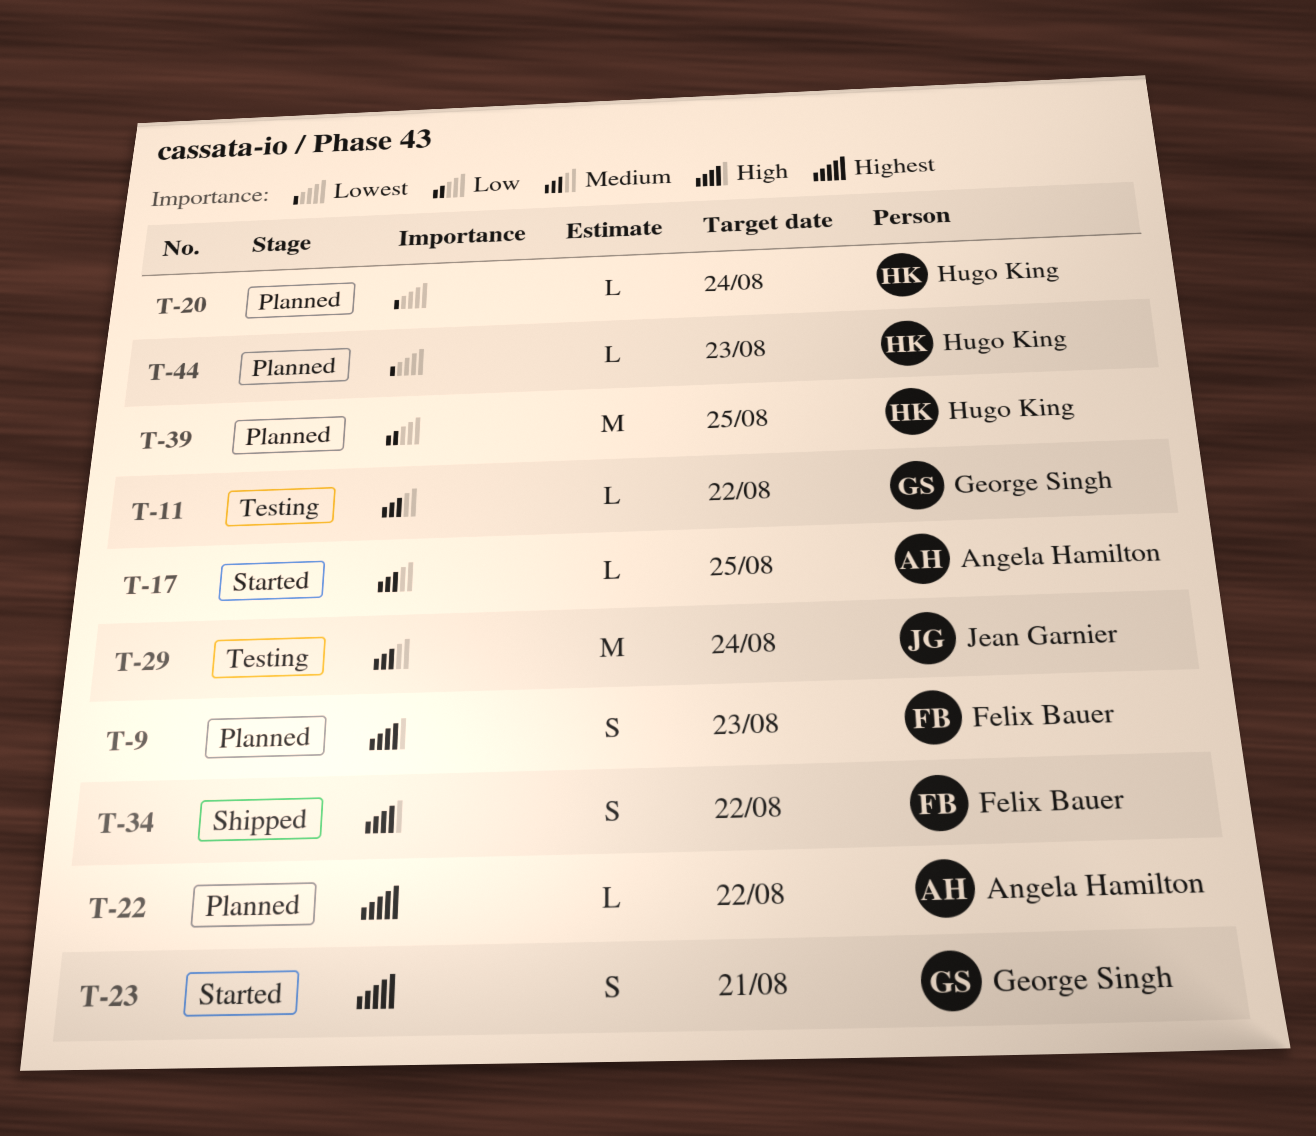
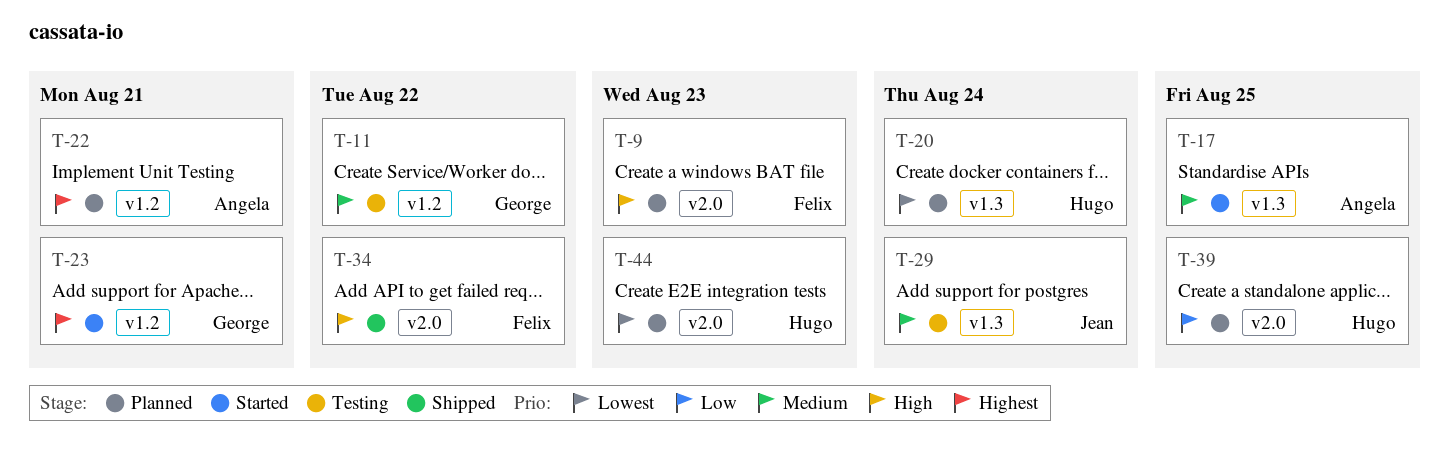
T-22, due: Aug 22 -> Aug 21

